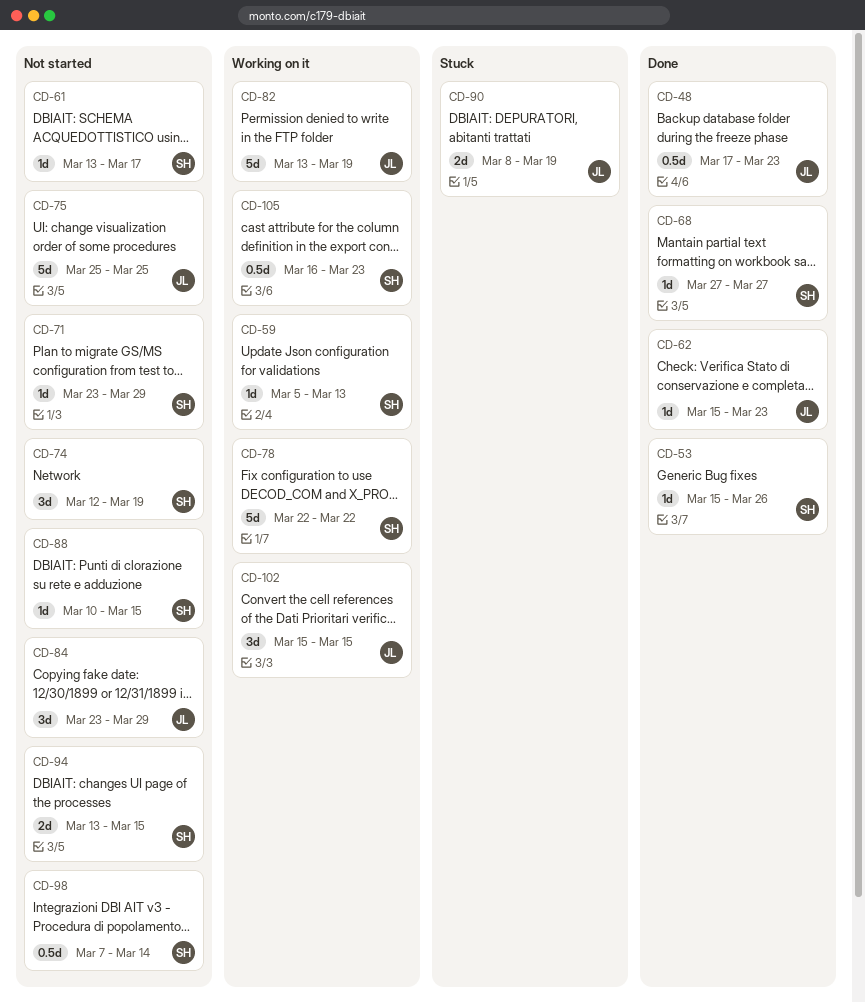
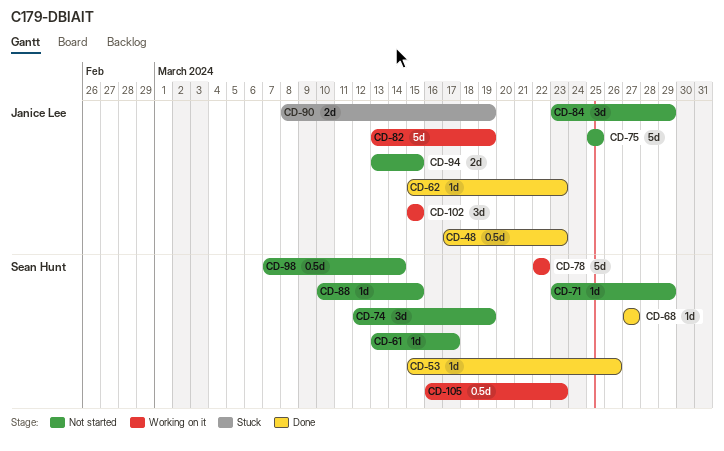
CD-59: present -> none
CD-94, owner: Sean Hunt -> Janice Lee

